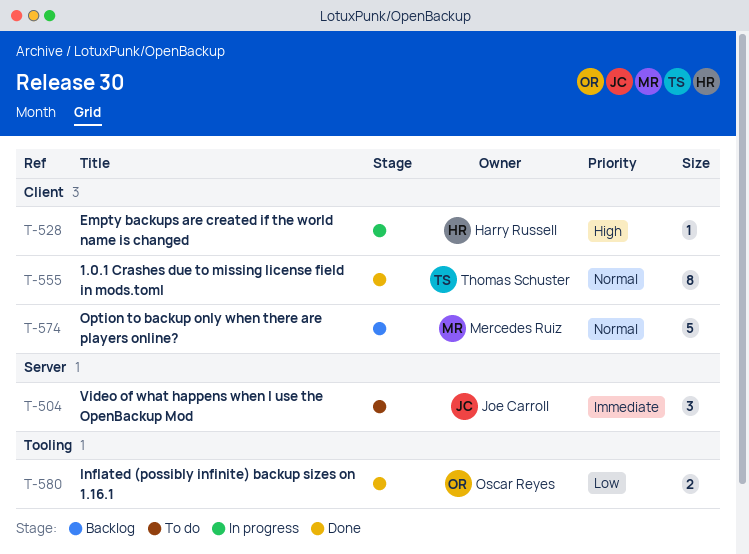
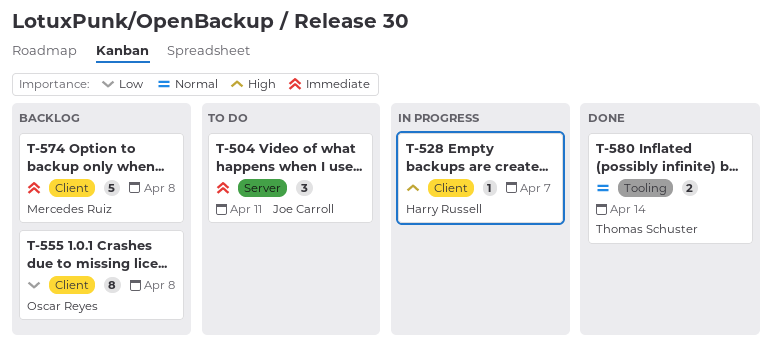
T-555, status: Done -> Backlog
T-555, owner: Thomas Schuster -> Oscar Reyes
T-555, priority: Normal -> Low
T-574, priority: Normal -> Immediate
T-580, owner: Oscar Reyes -> Thomas Schuster
T-580, priority: Low -> Normal

